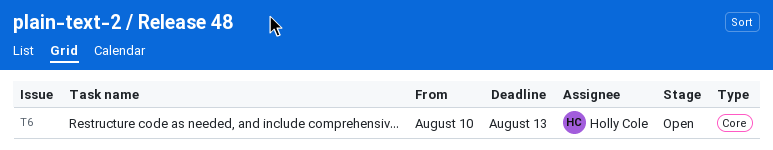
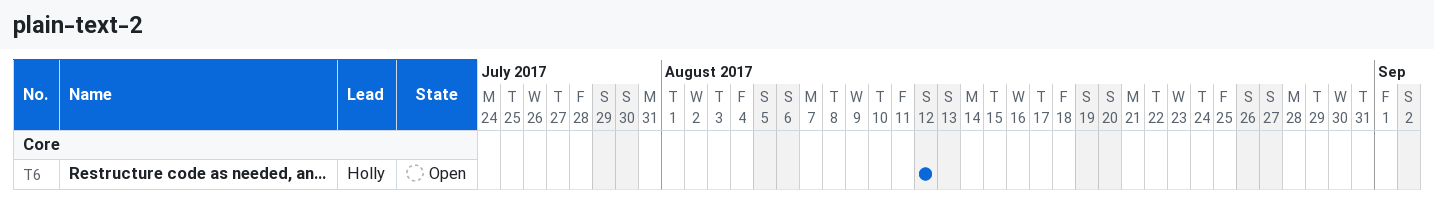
T6, start: Aug 10 -> Aug 12
T6, due: Aug 13 -> Aug 12

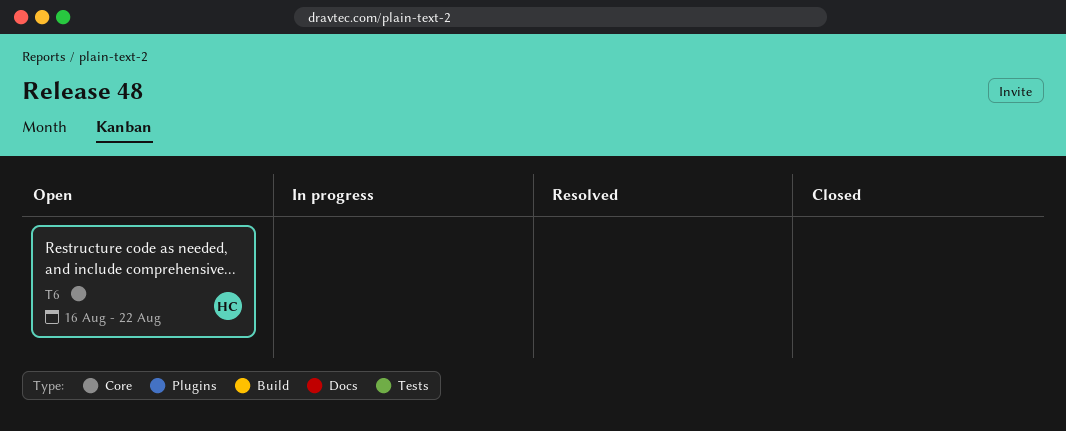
T6, start: Aug 12 -> Aug 16
T6, due: Aug 12 -> Aug 22

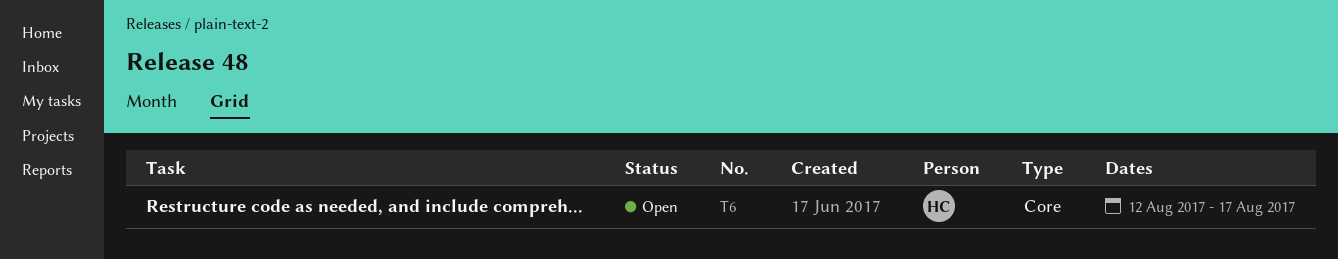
T6, start: Aug 16 -> Aug 12
T6, due: Aug 22 -> Aug 17

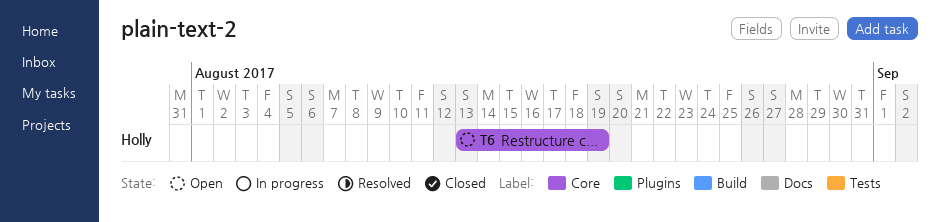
T6, start: Aug 12 -> Aug 13
T6, due: Aug 17 -> Aug 19

